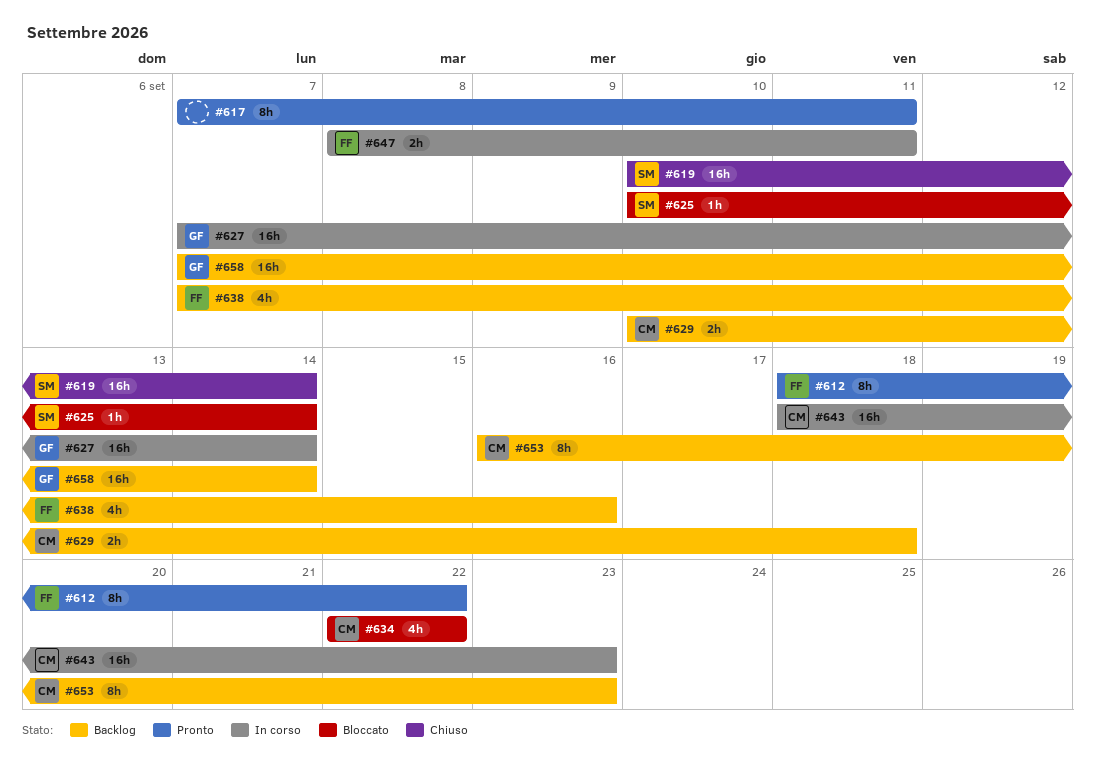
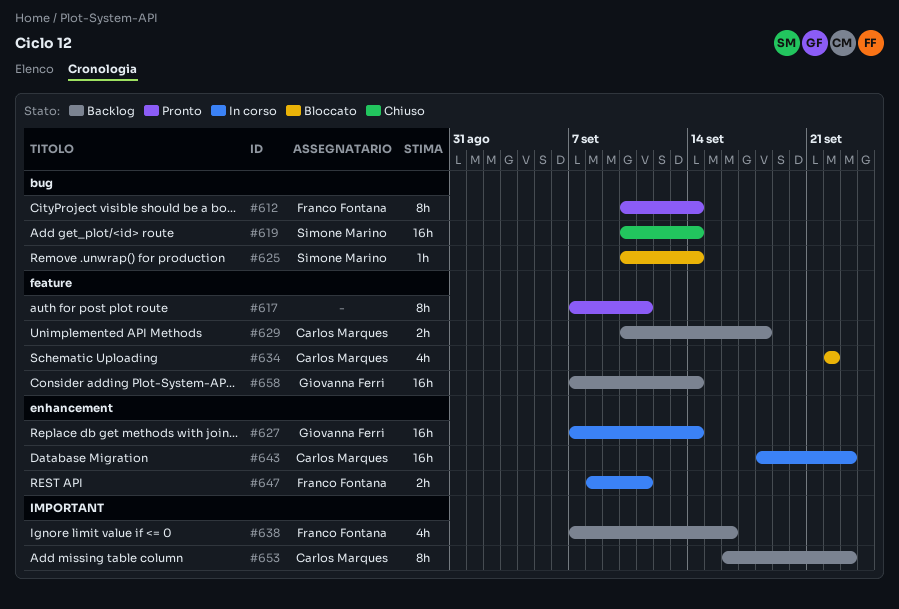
#612, start: Sep 18 -> Sep 10
#612, due: Sep 22 -> Sep 14

